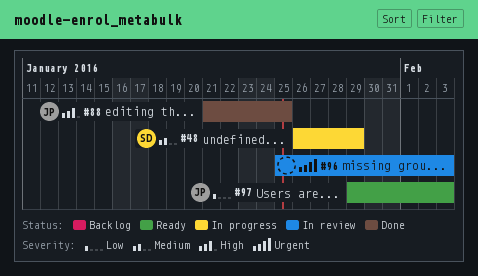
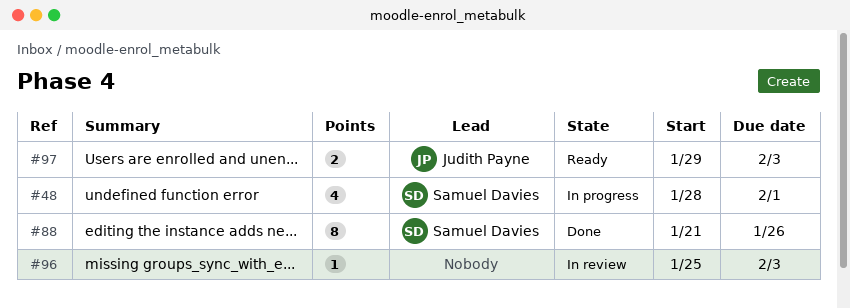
#48, start: Jan 26 -> Jan 28
#48, due: Jan 29 -> Feb 1
#88, owner: Judith Payne -> Samuel Davies
#88, due: Jan 25 -> Jan 26

